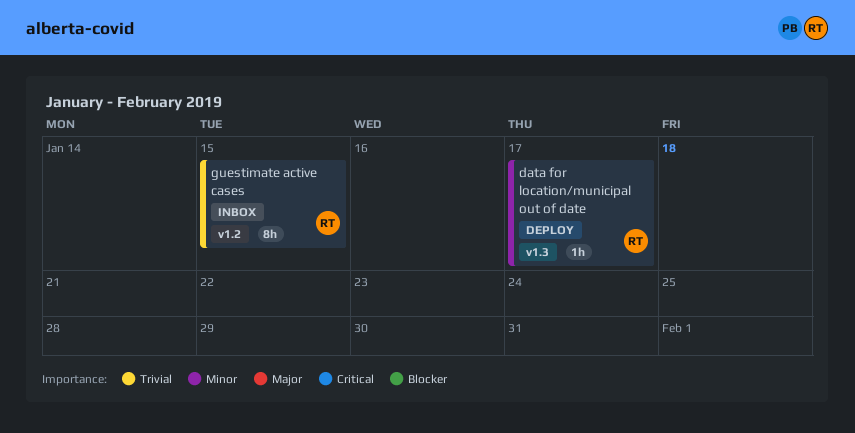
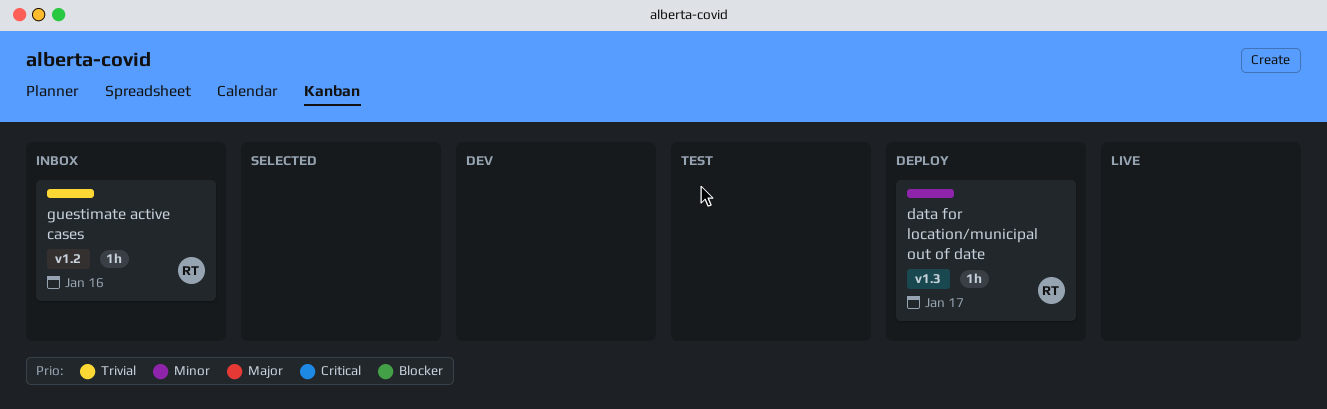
guestimate active cases, estimate: 8h -> 1h
guestimate active cases, due: Jan 15 -> Jan 16

